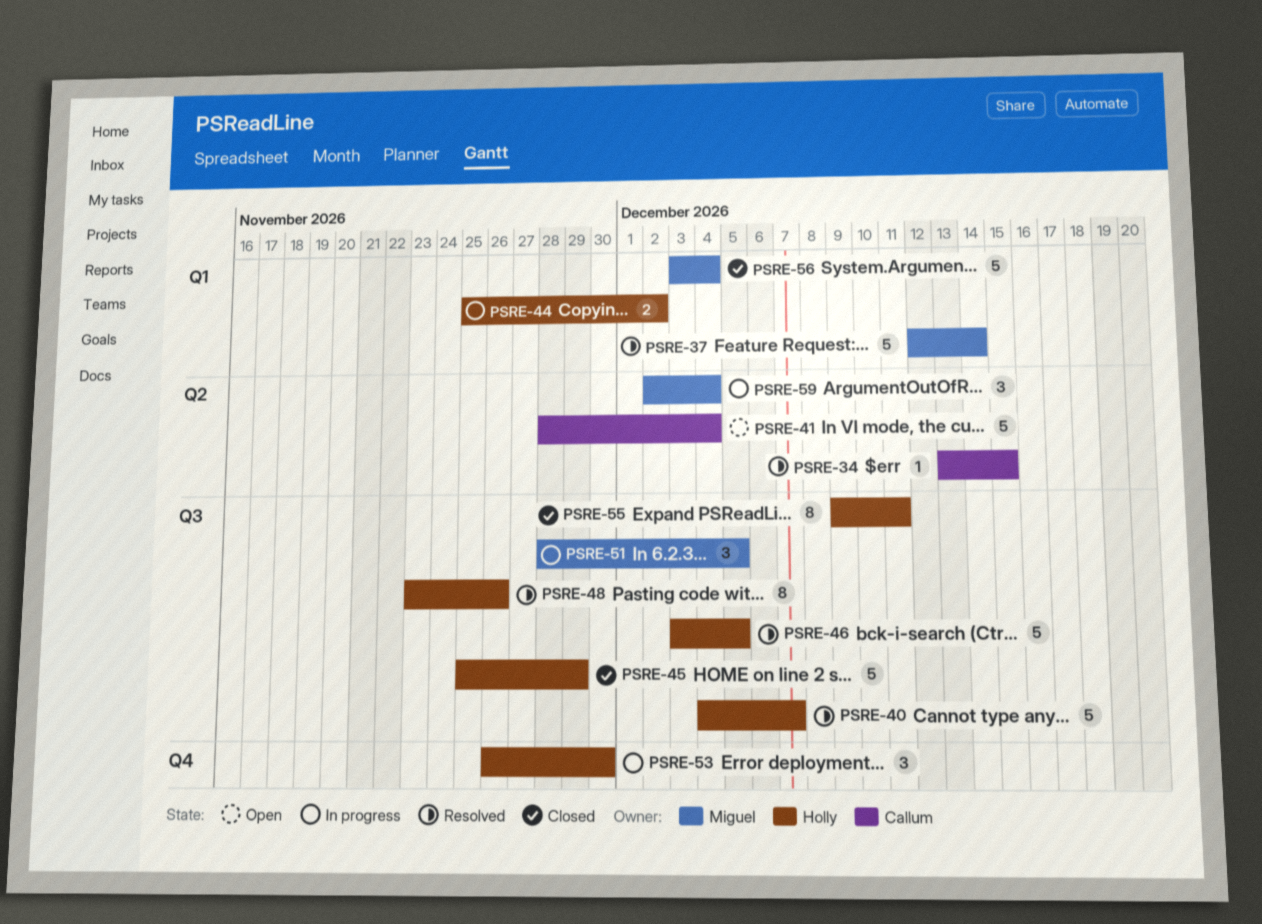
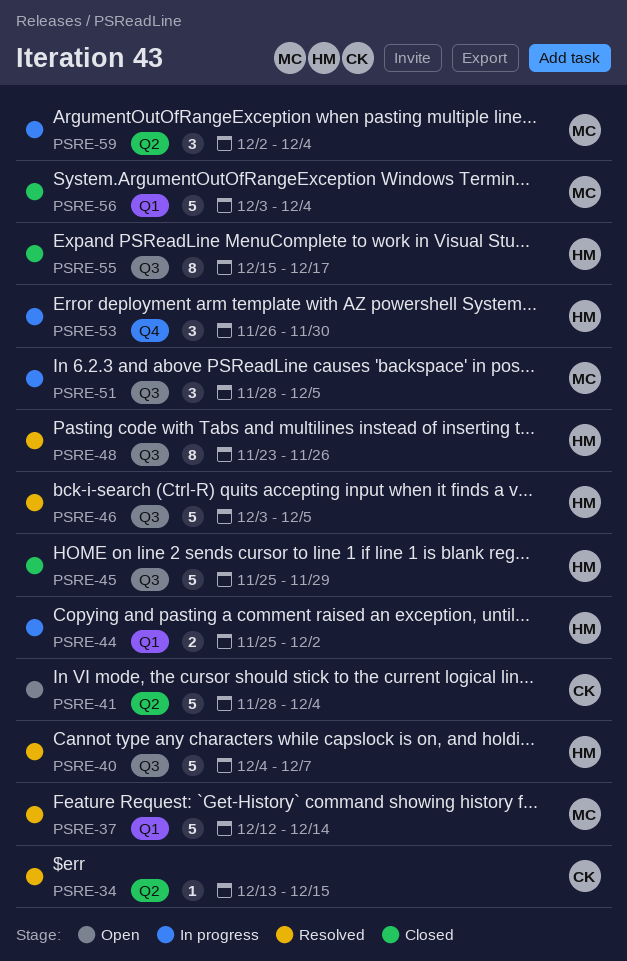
PSRE-55, start: Dec 9 -> Dec 15
PSRE-55, due: Dec 11 -> Dec 17

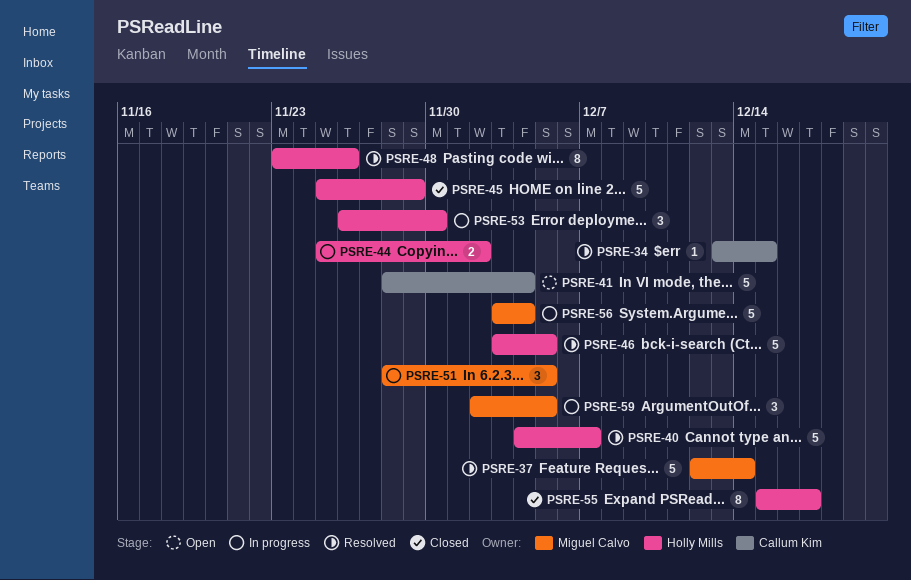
PSRE-56, status: Closed -> In progress
PSRE-59, due: Dec 4 -> Dec 5

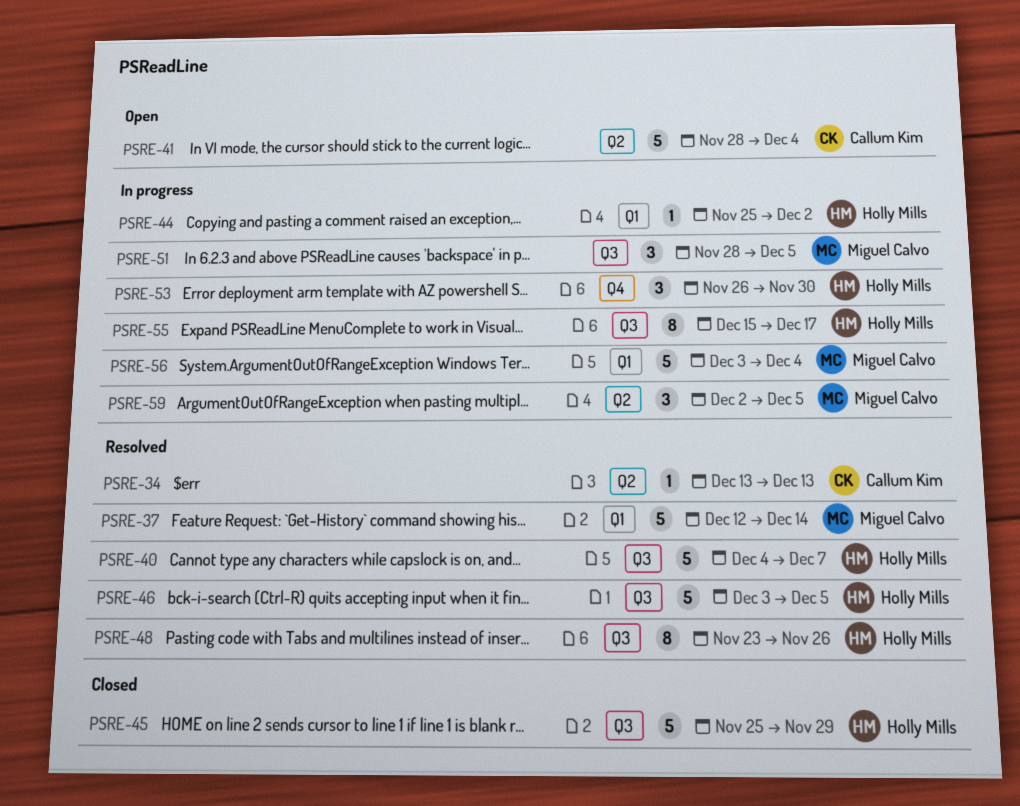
PSRE-34, due: Dec 15 -> Dec 13
PSRE-44, estimate: 2 -> 1
PSRE-55, status: Closed -> In progress

